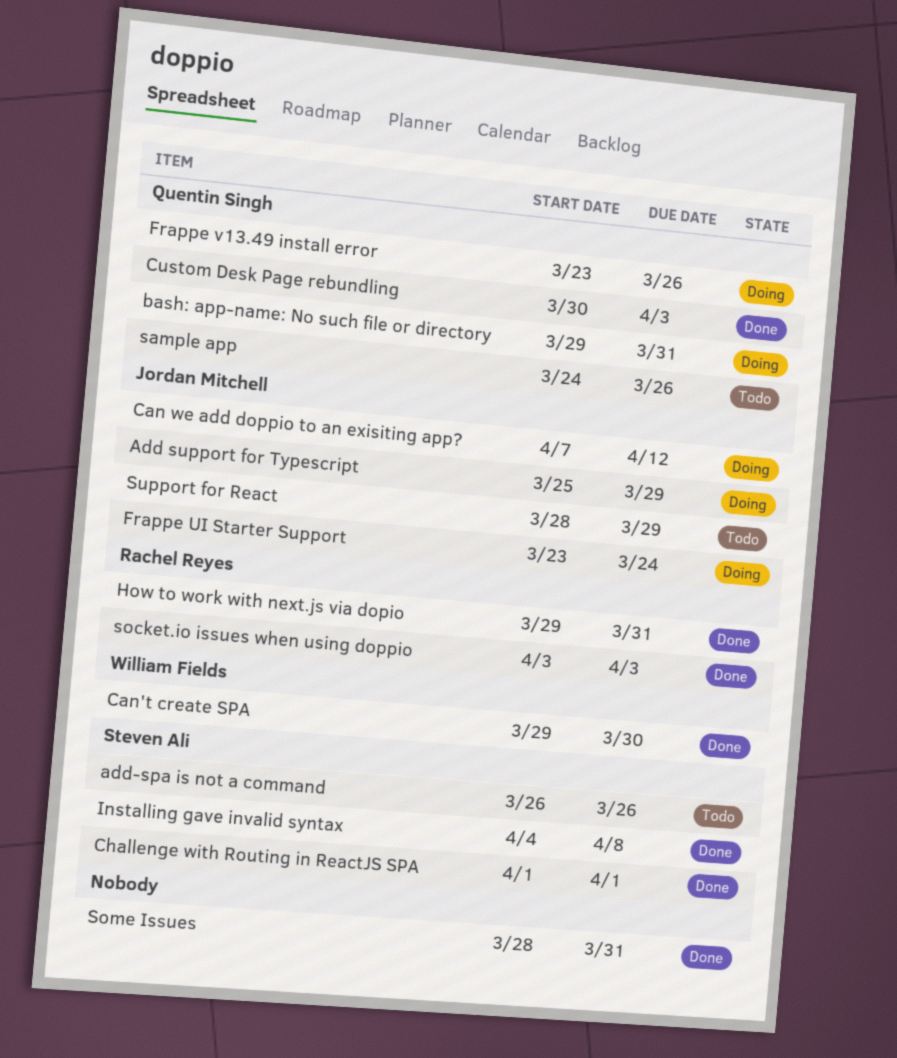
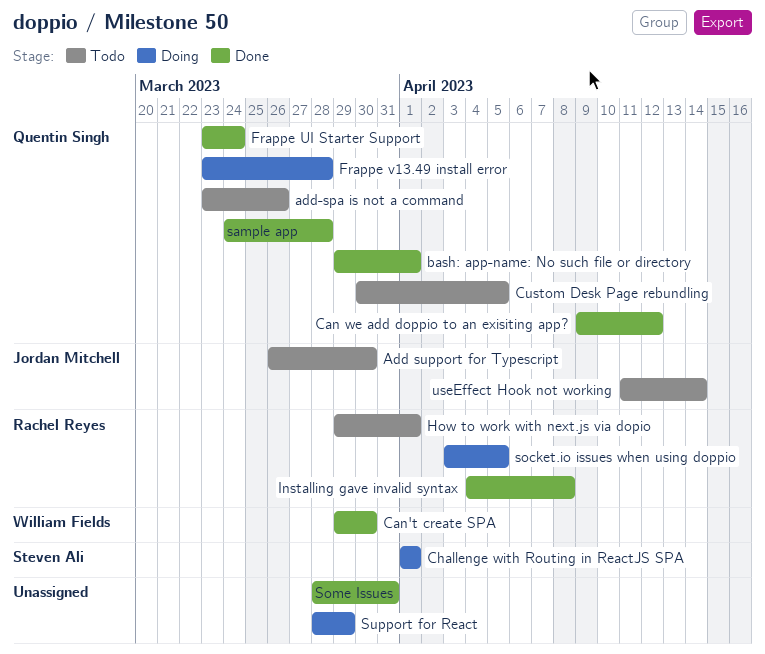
Add support for Typescript, status: Doing -> Todo
Add support for Typescript, start: Mar 25 -> Mar 26
Add support for Typescript, due: Mar 29 -> Mar 30
add-spa is not a command, owner: Steven Ali -> Quentin Singh
add-spa is not a command, start: Mar 26 -> Mar 23
bash: app-name: No such file or directory, status: Doing -> Done
bash: app-name: No such file or directory, due: Mar 31 -> Apr 1
Can we add doppio to an exisiting app?, status: Doing -> Done
Can we add doppio to an exisiting app?, owner: Jordan Mitchell -> Quentin Singh
Can we add doppio to an exisiting app?, start: Apr 7 -> Apr 9
Challenge with Routing in ReactJS SPA, status: Done -> Doing
Custom Desk Page rebundling, status: Done -> Todo
Custom Desk Page rebundling, due: Apr 3 -> Apr 5
Frappe UI Starter Support, status: Doing -> Done
Frappe UI Starter Support, owner: Jordan Mitchell -> Quentin Singh
Frappe v13.49 install error, due: Mar 26 -> Mar 28
How to work with next.js via dopio, status: Done -> Todo
How to work with next.js via dopio, due: Mar 31 -> Apr 1
Installing gave invalid syntax, owner: Steven Ali -> Rachel Reyes
sample app, status: Todo -> Done
sample app, due: Mar 26 -> Mar 28
socket.io issues when using doppio, status: Done -> Doing
socket.io issues when using doppio, due: Apr 3 -> Apr 5
Support for React, status: Todo -> Doing
Support for React, owner: Jordan Mitchell -> none
useEffect Hook not working: none -> present

